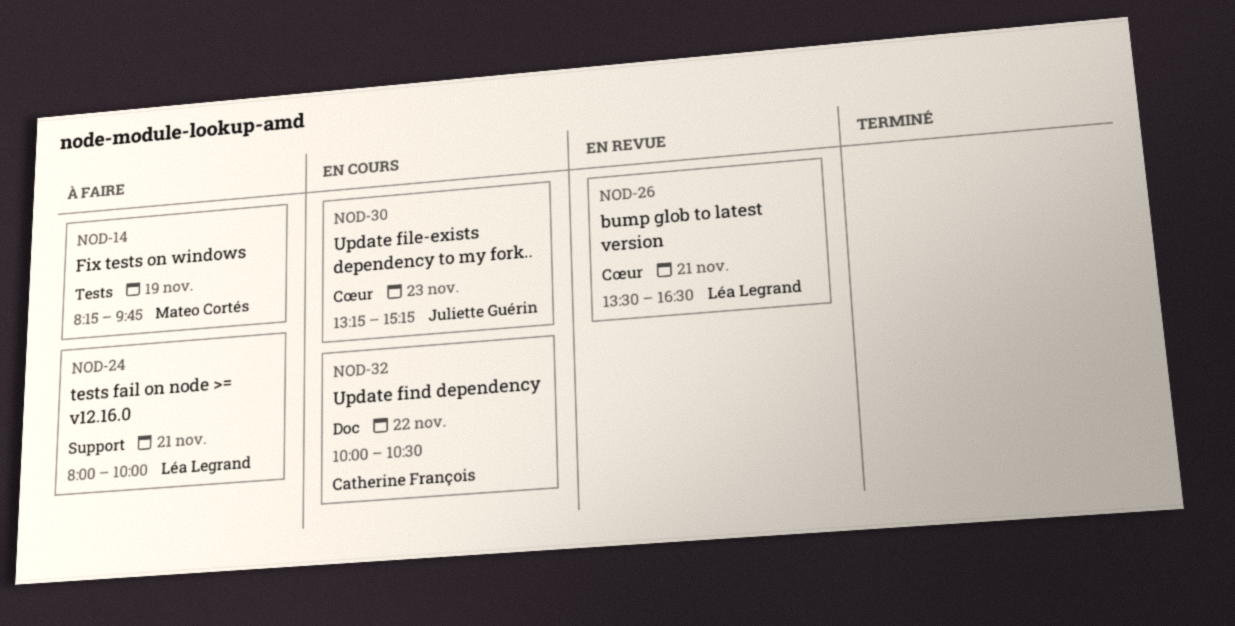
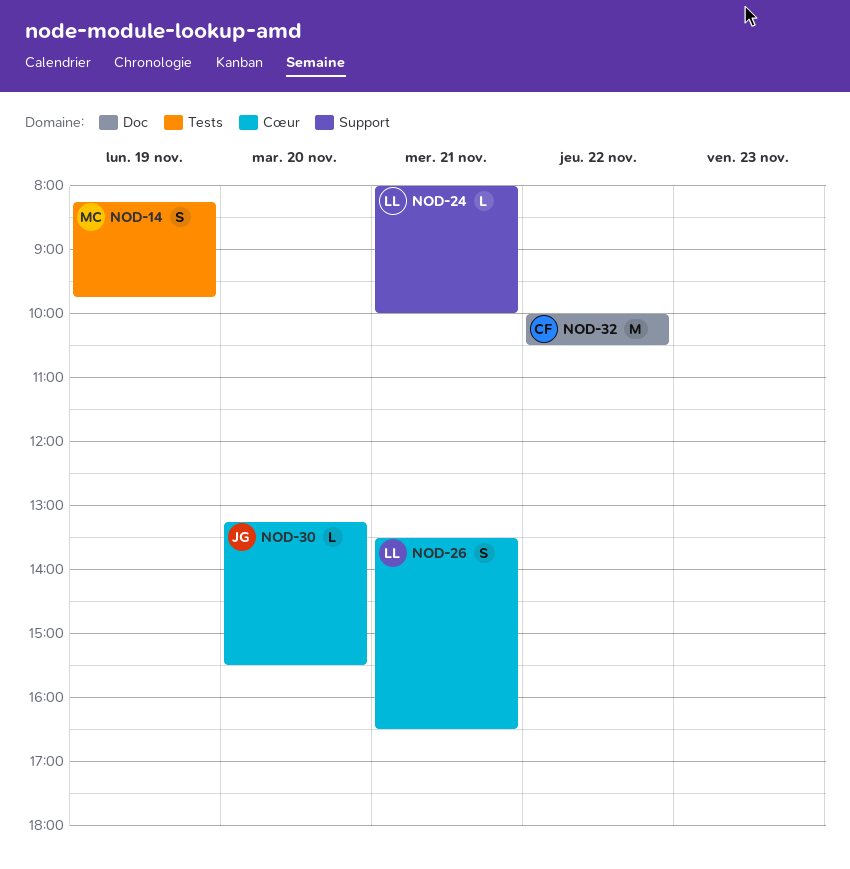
NOD-30, day: Nov 23 -> Nov 20
NOD-30, ends: 15:15 -> 15:30

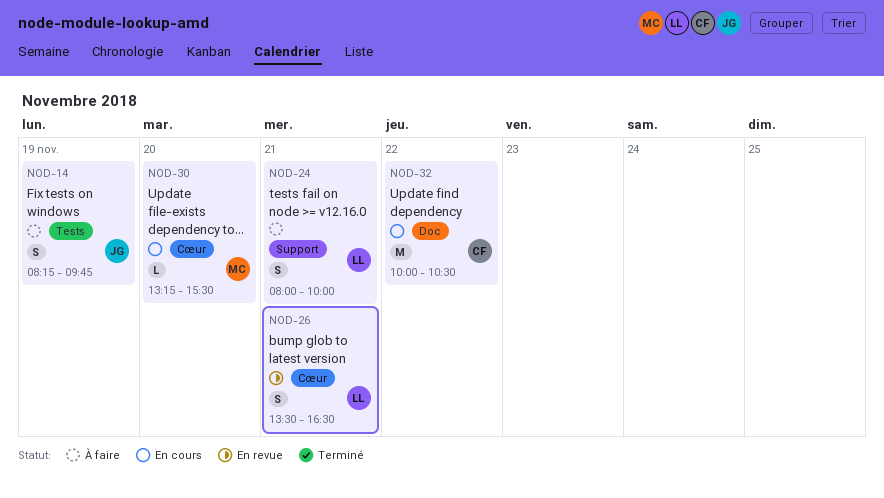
NOD-14, owner: MC -> JG
NOD-24, estimate: L -> S
NOD-30, owner: JG -> MC

